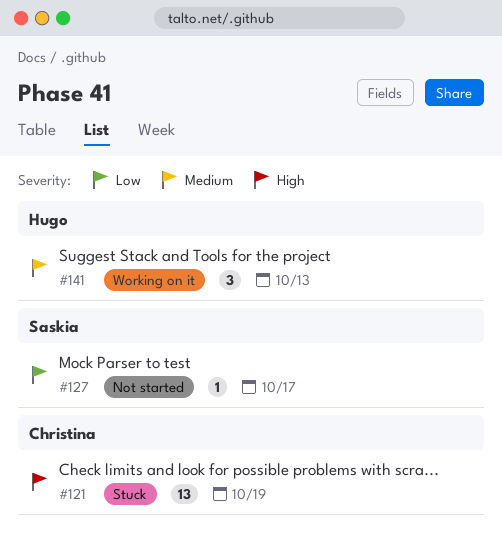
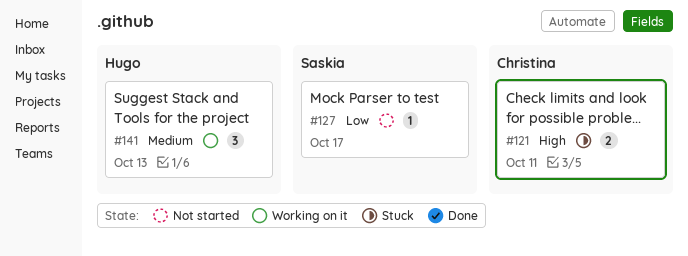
#121, estimate: 13 -> 2
#121, due: Oct 19 -> Oct 11

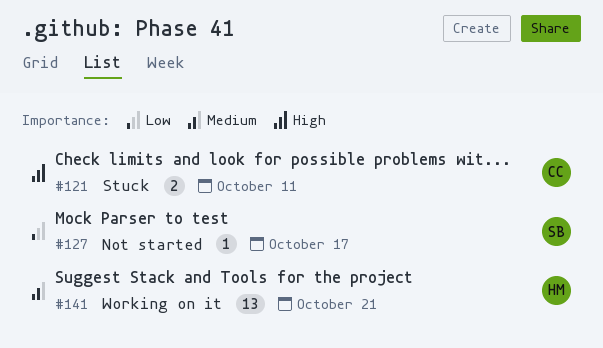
#141, estimate: 3 -> 13
#141, due: Oct 13 -> Oct 21

